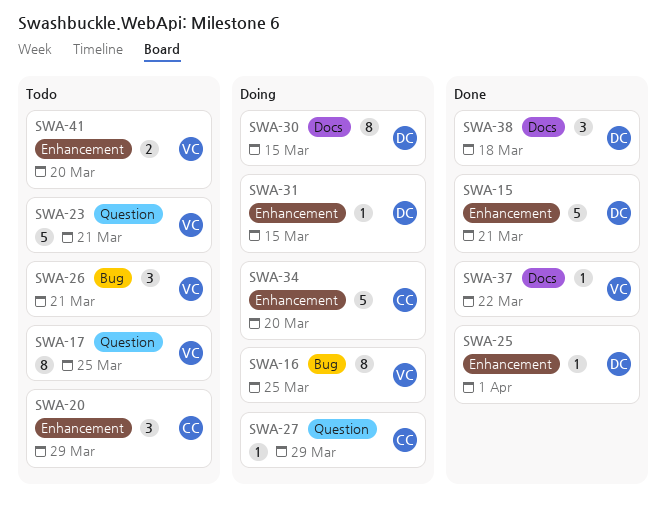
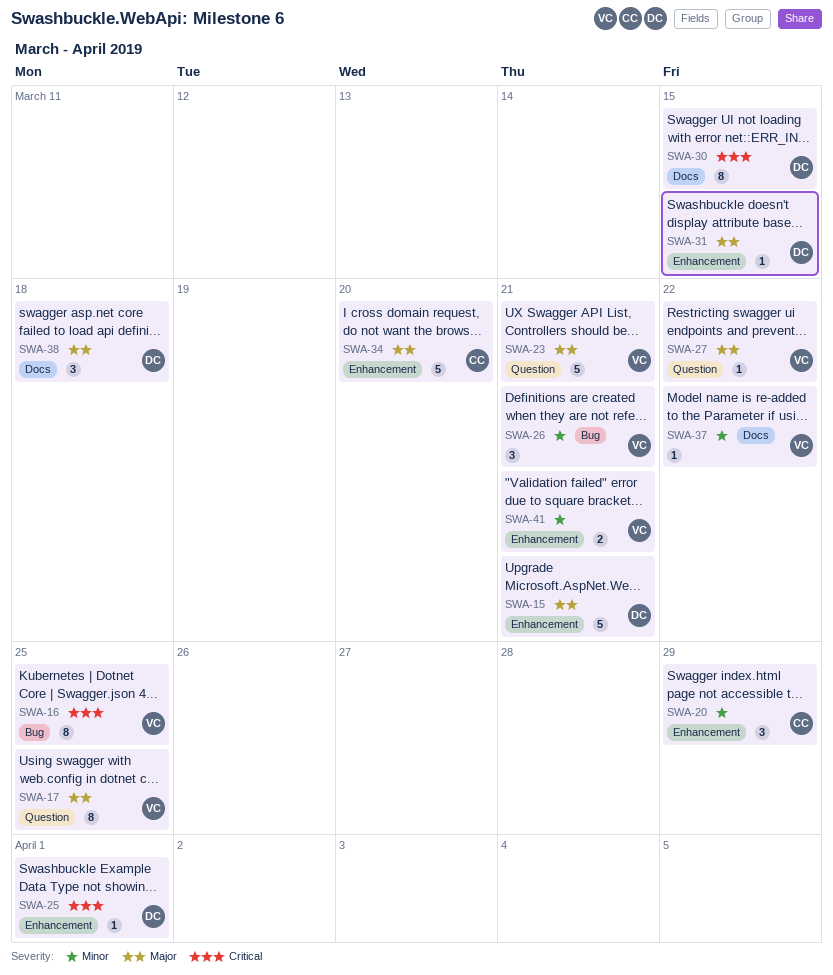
SWA-27, owner: CC -> VC
SWA-27, due: Mar 29 -> Mar 22
SWA-41, due: Mar 20 -> Mar 21

